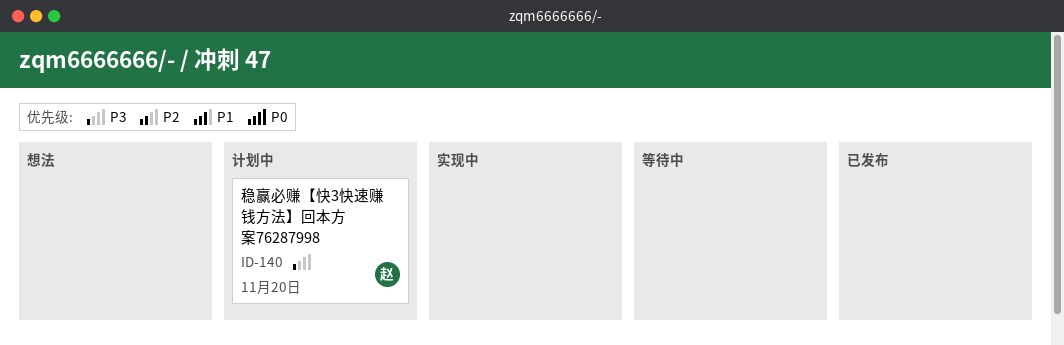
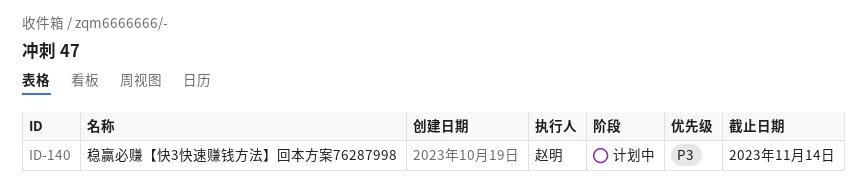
ID-140, due: Nov 20 -> Nov 14

